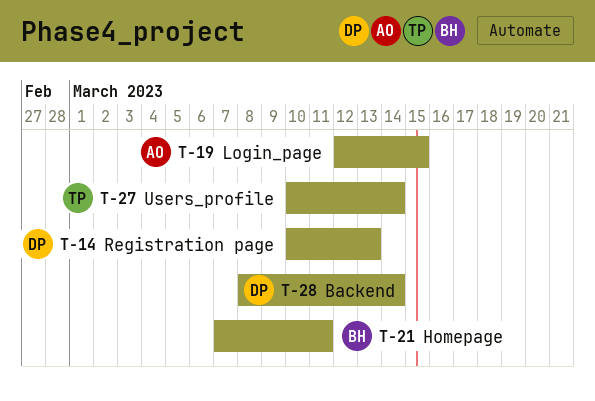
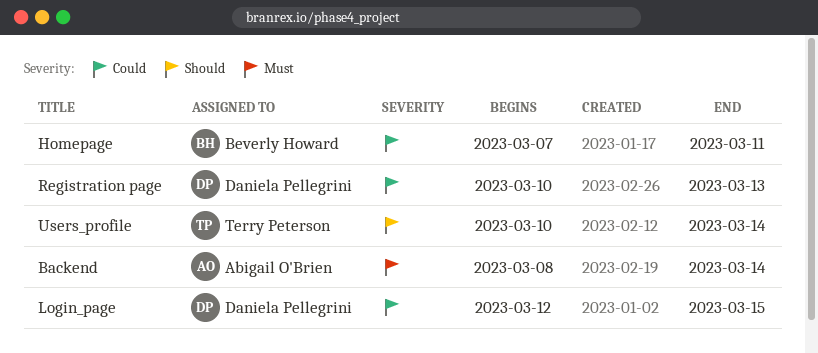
Backend, owner: Daniela Pellegrini -> Abigail O'Brien
Login_page, owner: Abigail O'Brien -> Daniela Pellegrini

